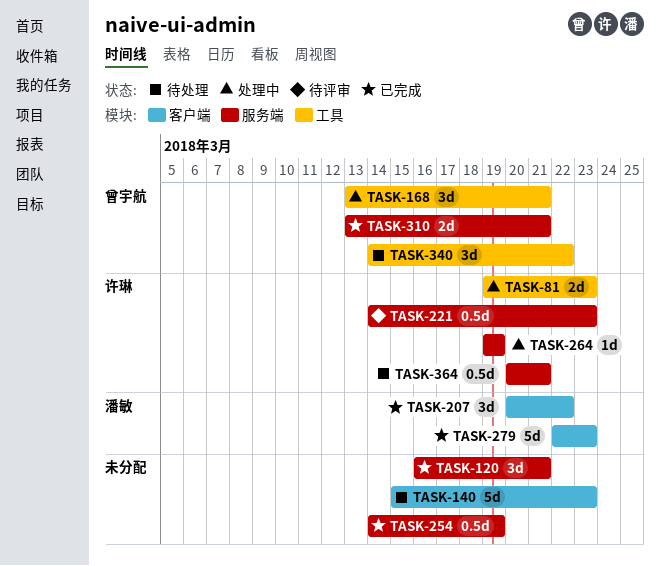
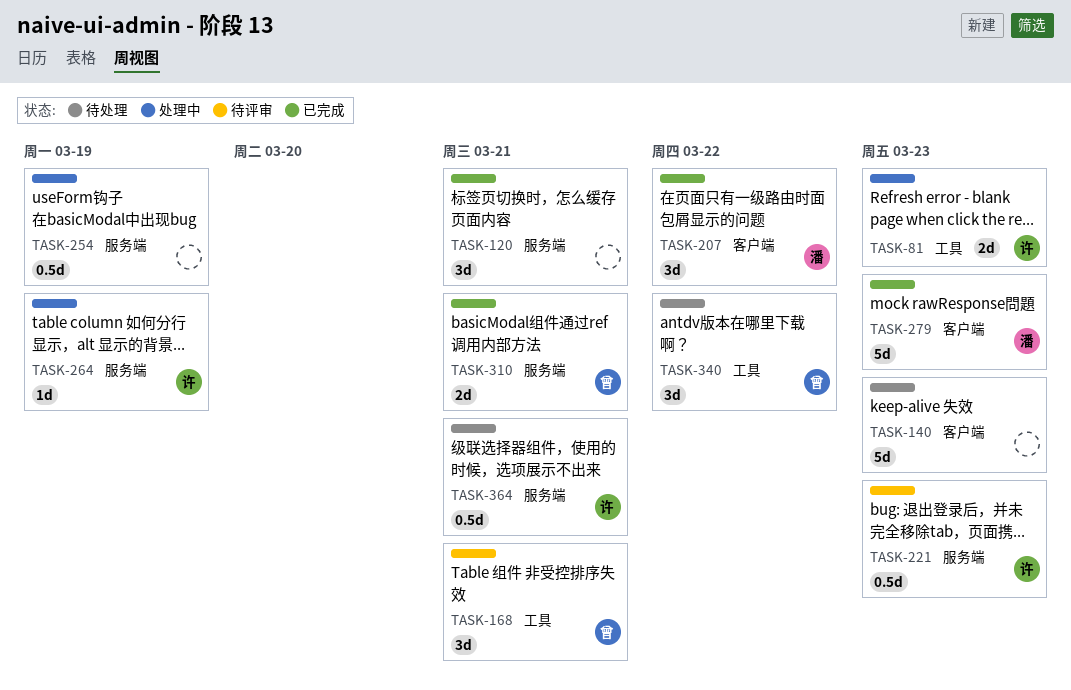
TASK-168, status: 处理中 -> 待评审
TASK-254, status: 已完成 -> 处理中

